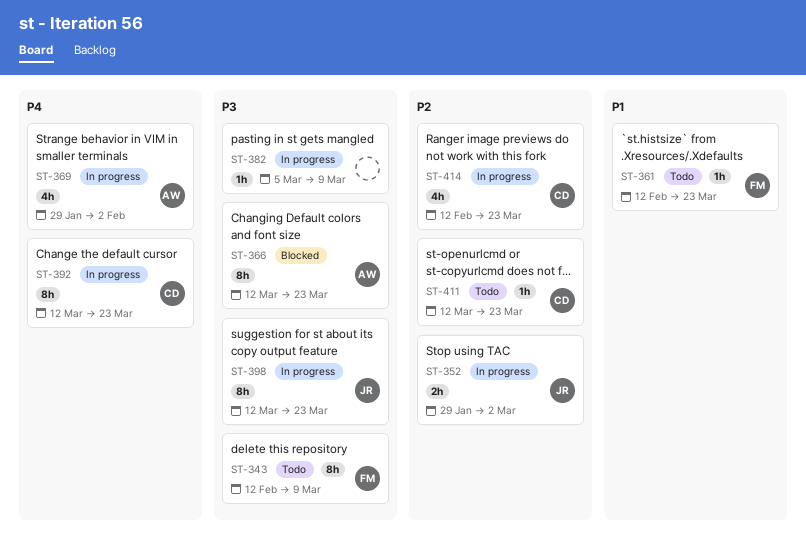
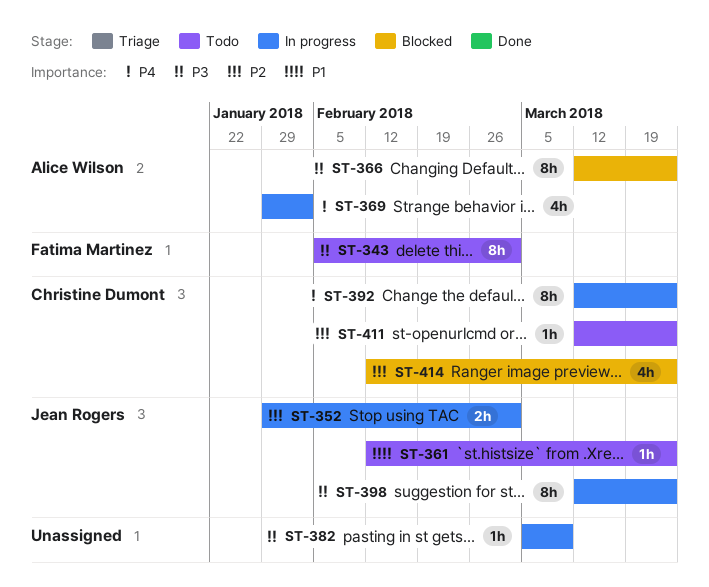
ST-343, start: Feb 12 -> Feb 5
ST-343, due: Mar 9 -> Mar 2
ST-361, owner: Fatima Martinez -> Jean Rogers
ST-414, status: In progress -> Blocked

